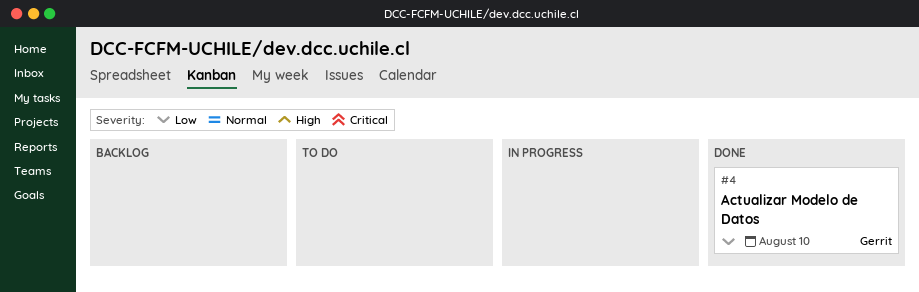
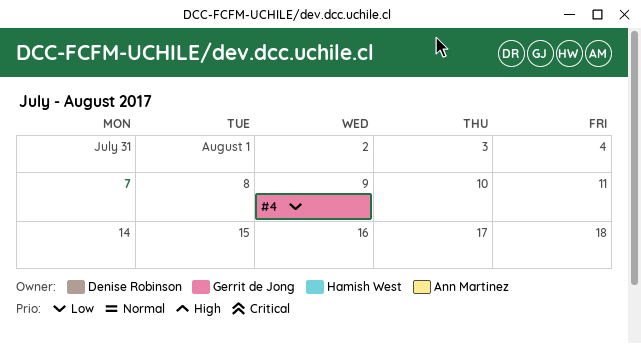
#4, due: Aug 10 -> Aug 9

